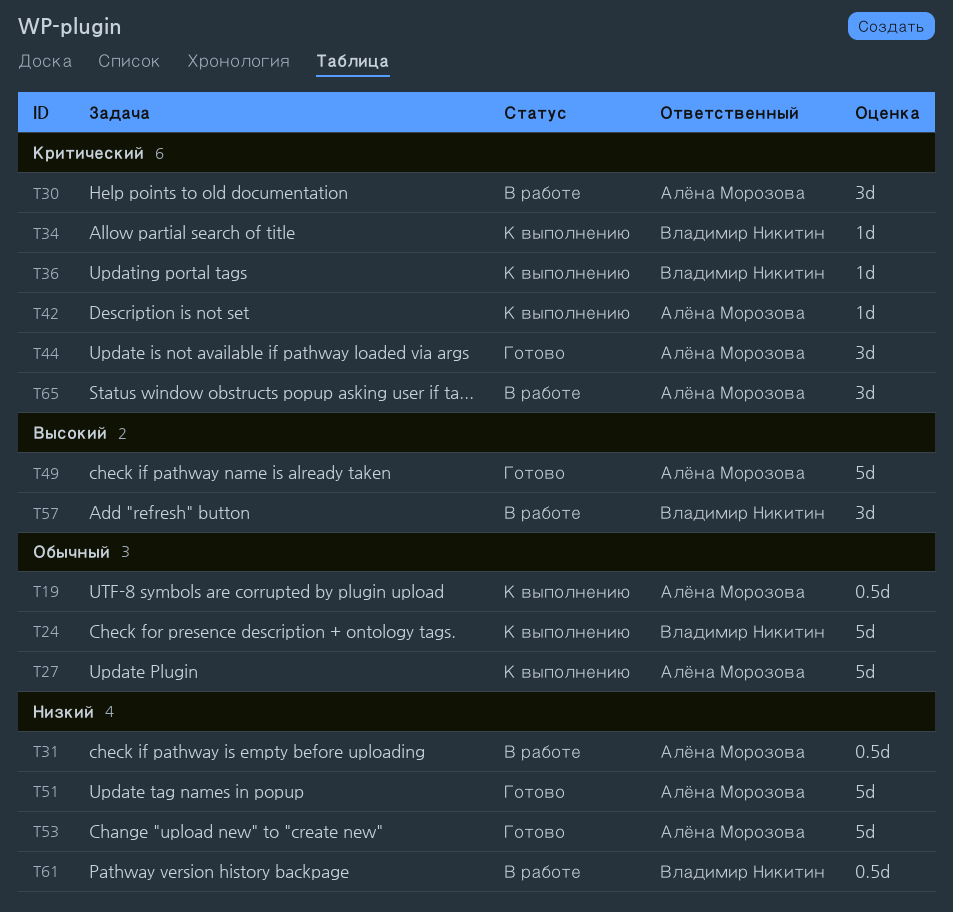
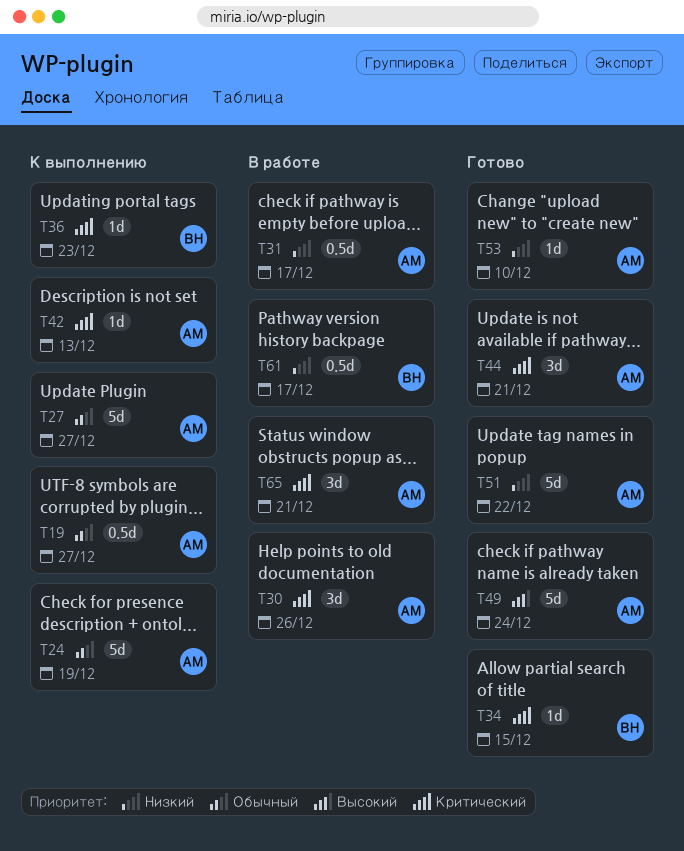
T24, owner: Владимир Никитин -> Алёна Морозова
T34, status: К выполнению -> Готово
T53, estimate: 5d -> 1d
T57: present -> none

